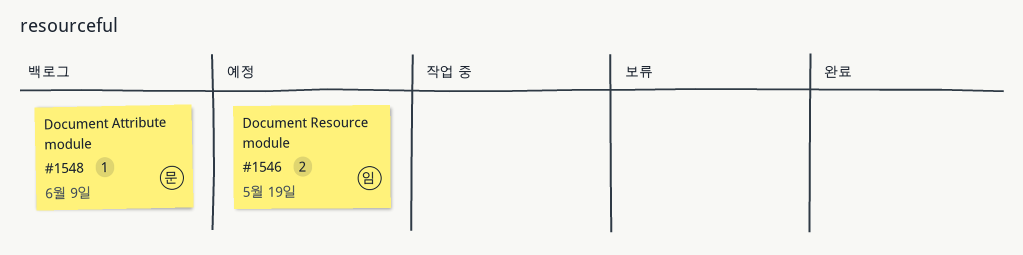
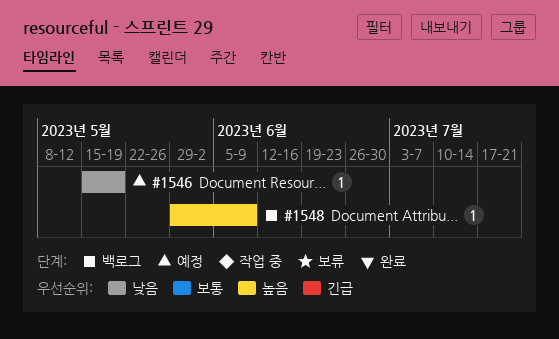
#1546, estimate: 2 -> 1

